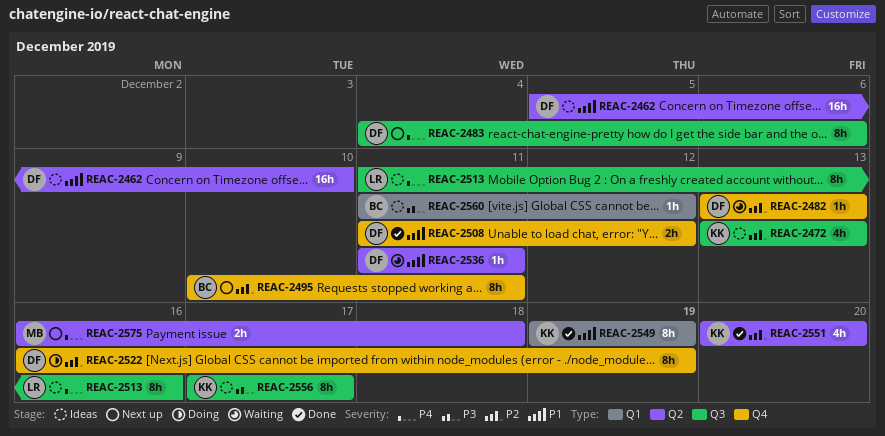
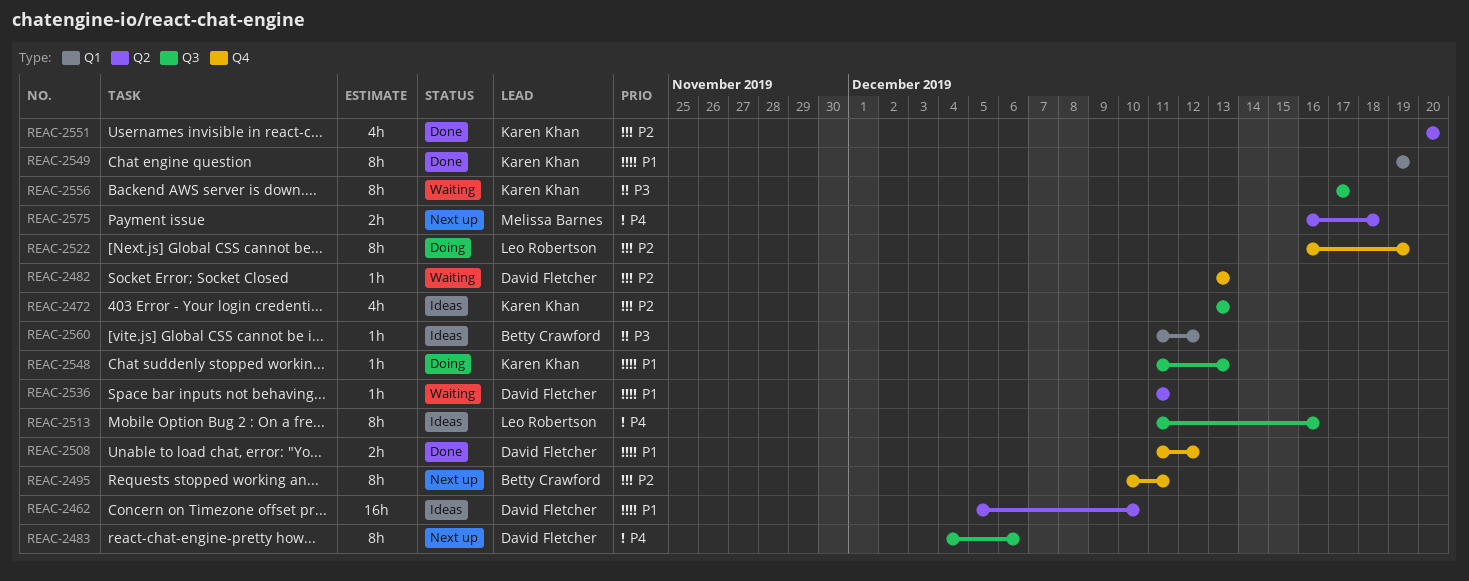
REAC-2522, owner: David Fletcher -> Leo Robertson
REAC-2548: none -> present
REAC-2556, status: Ideas -> Waiting

